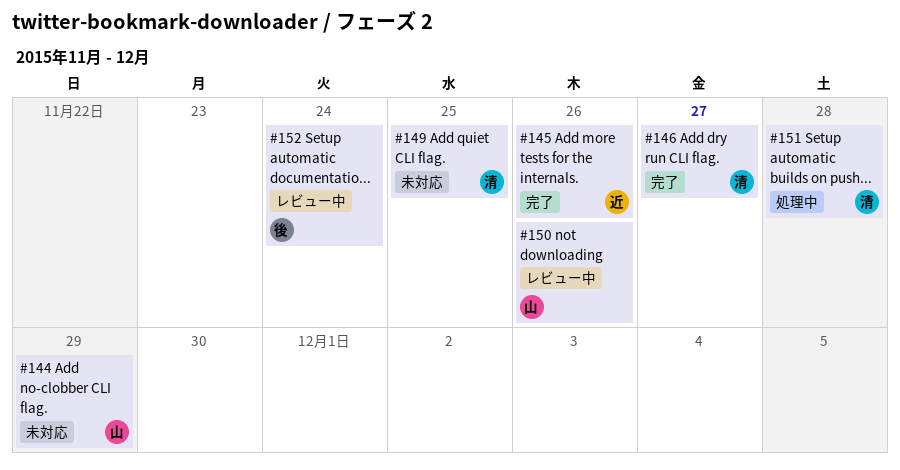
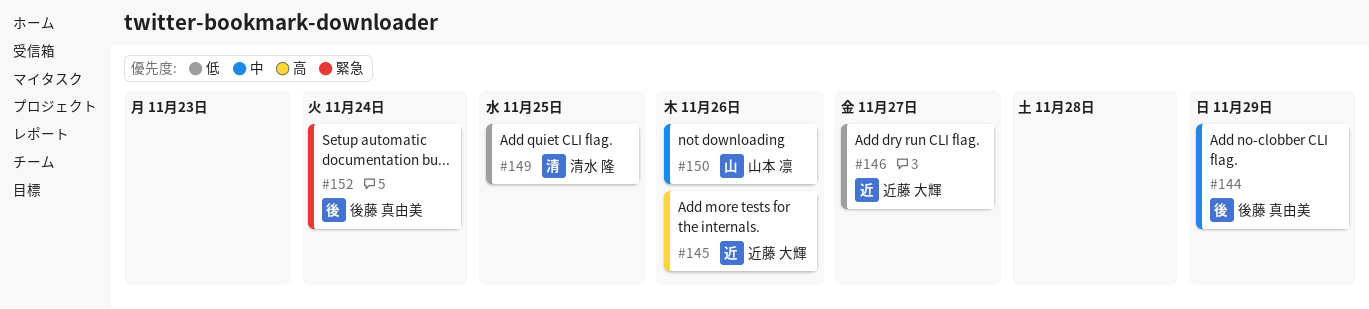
#144, owner: 山本 凛 -> 後藤 真由美
#146, owner: 清水 隆 -> 近藤 大輝
#151: present -> none

